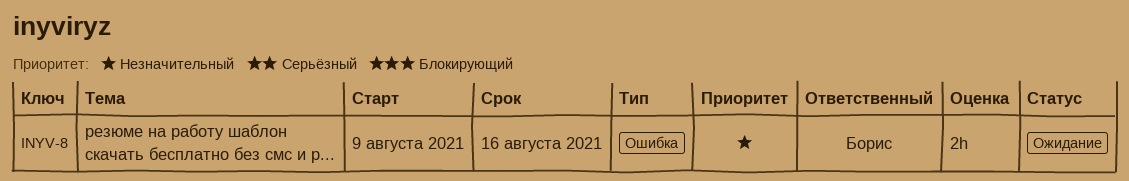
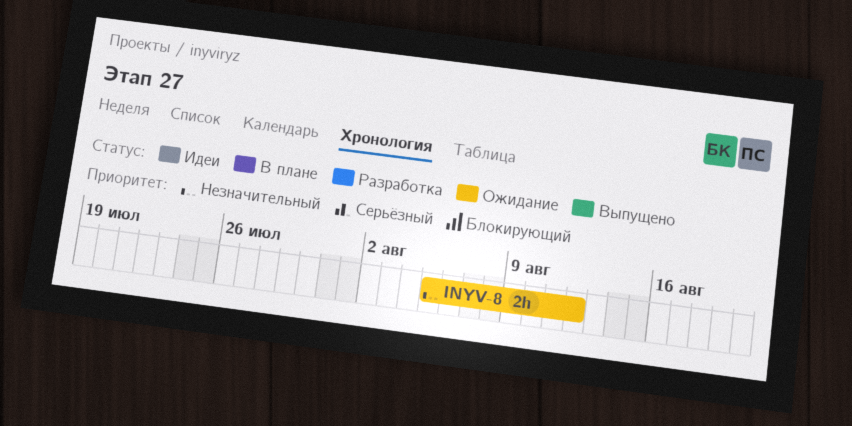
INYV-8, start: Aug 9 -> Aug 5
INYV-8, due: Aug 16 -> Aug 12

